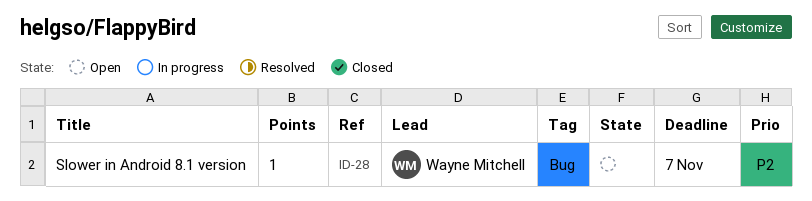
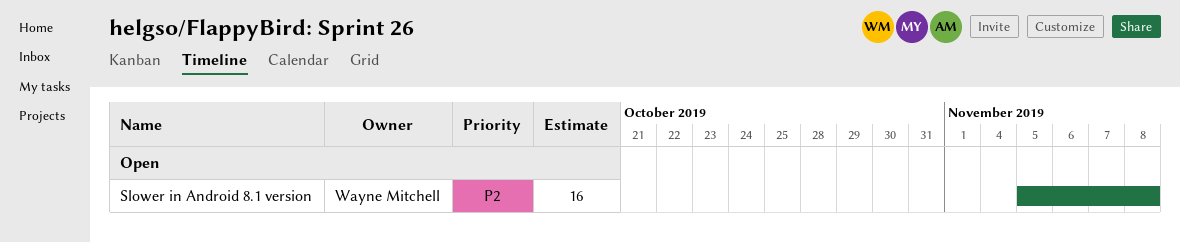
Slower in Android 8.1 version, estimate: 1 -> 16
Slower in Android 8.1 version, due: Nov 7 -> Nov 8

